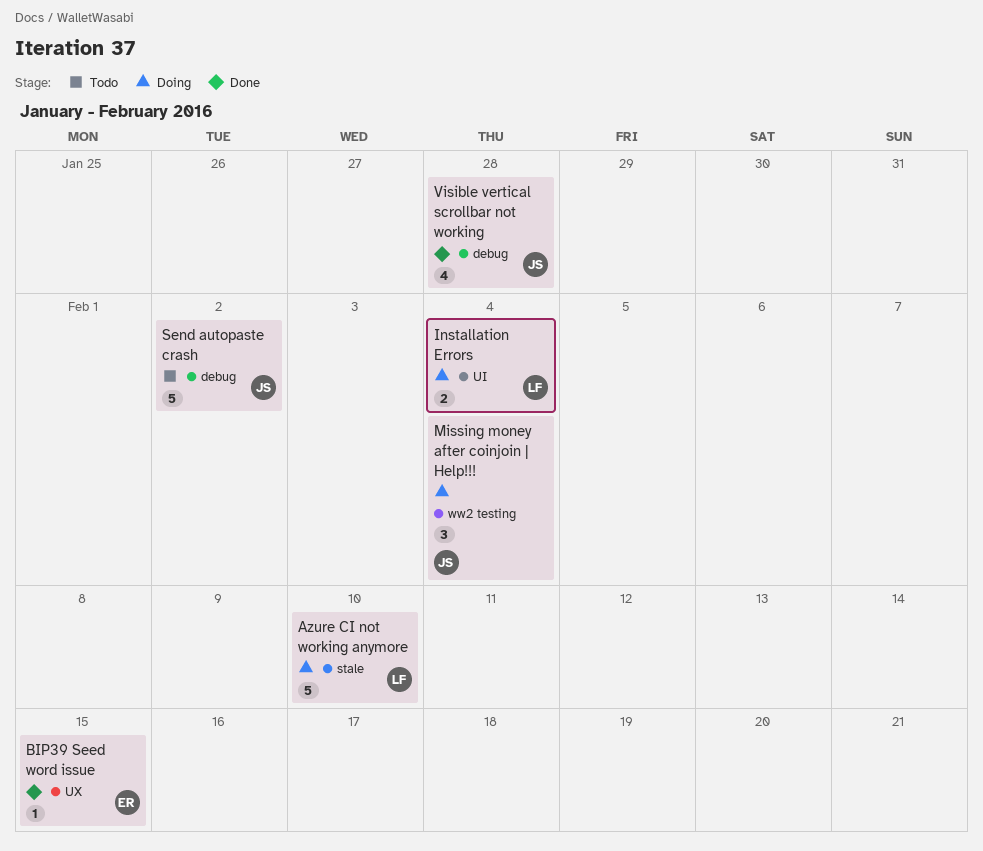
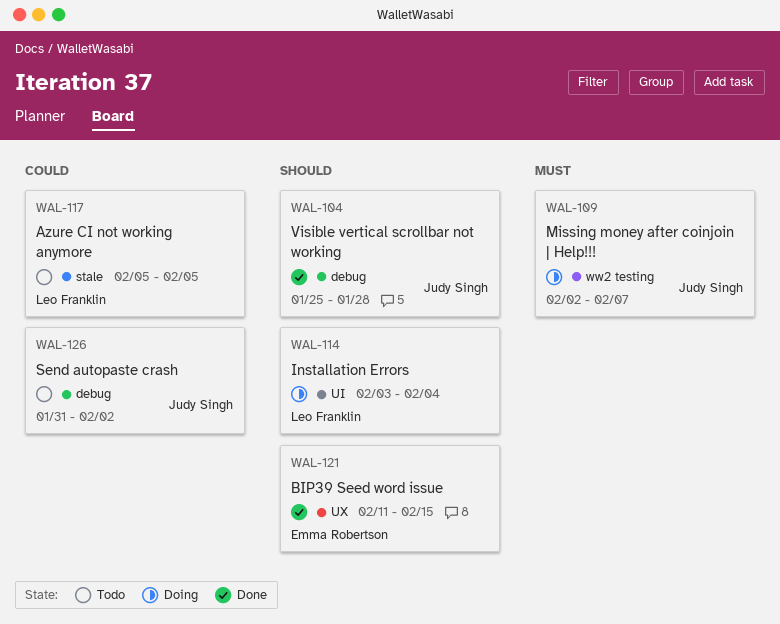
Azure CI not working anymore, status: Doing -> Todo
Azure CI not working anymore, due: Feb 10 -> Feb 5
Missing money after coinjoin | Help!!!, due: Feb 4 -> Feb 7

